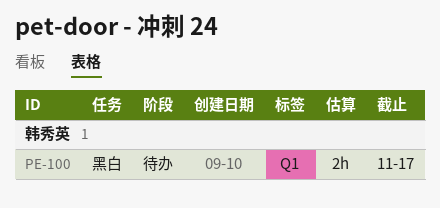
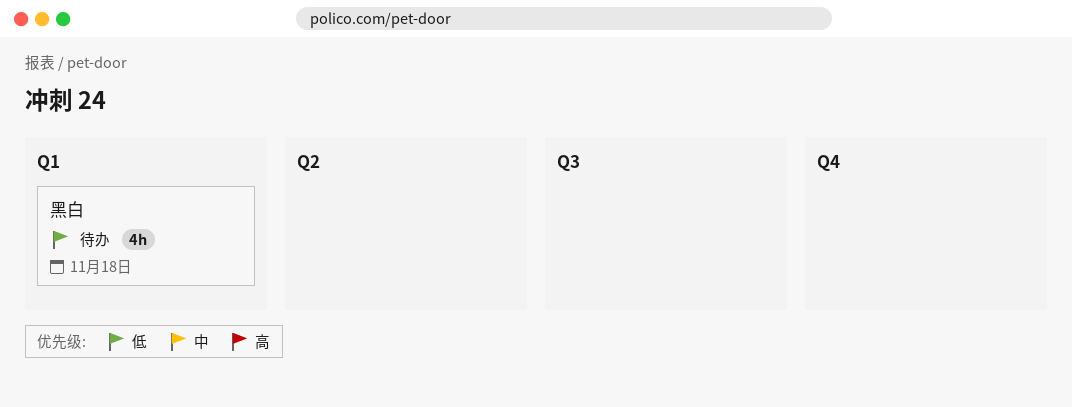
黑白, estimate: 2h -> 4h
黑白, due: Nov 17 -> Nov 18

